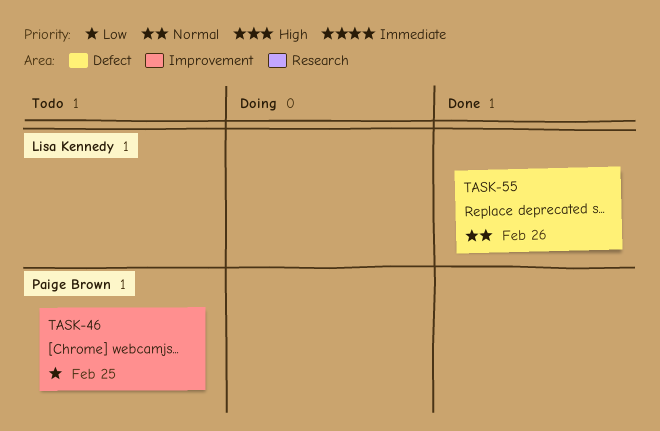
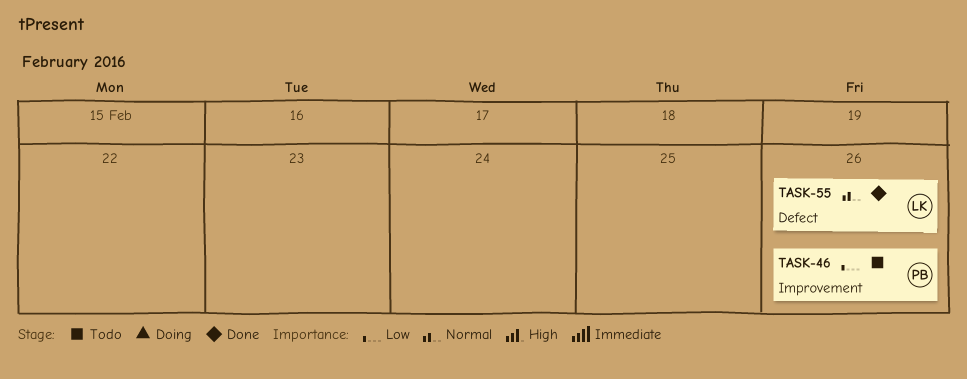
TASK-46, due: Feb 25 -> Feb 26

